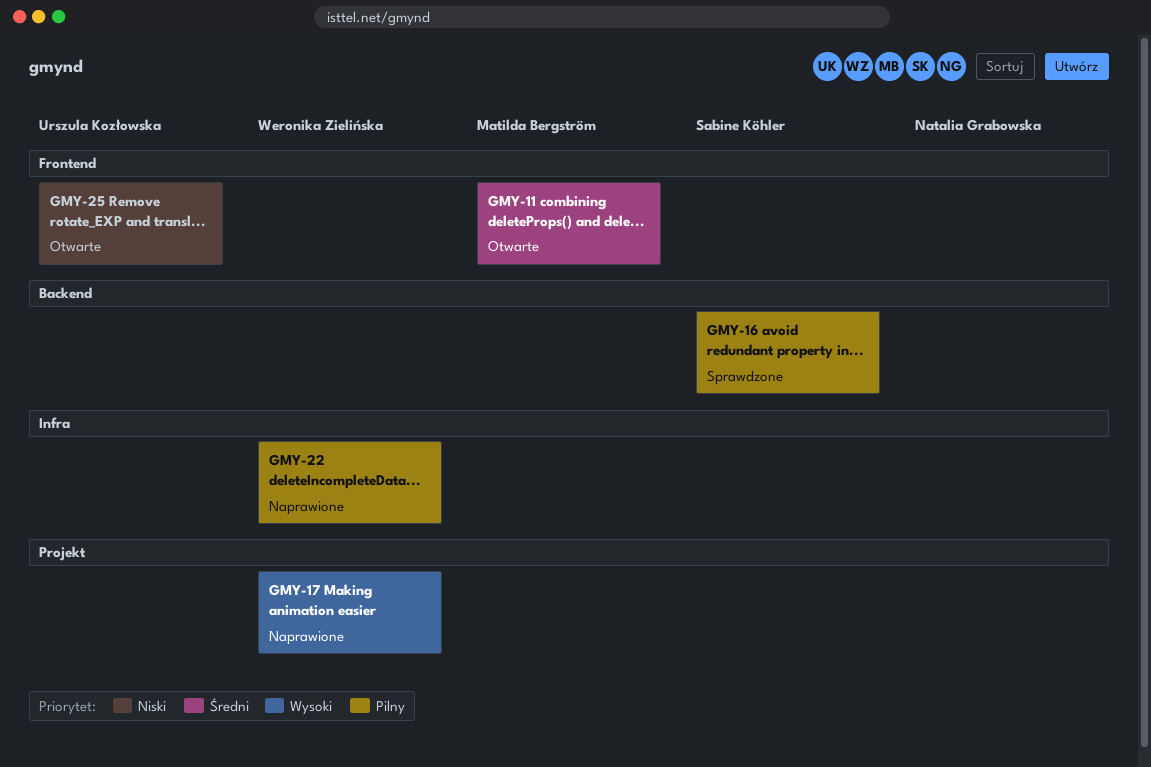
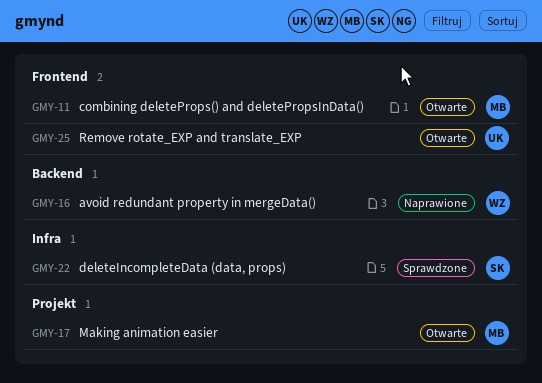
GMY-16, status: Sprawdzone -> Naprawione
GMY-16, owner: Sabine Köhler -> Weronika Zielińska
GMY-17, status: Naprawione -> Otwarte
GMY-17, owner: Weronika Zielińska -> Matilda Bergström
GMY-22, status: Naprawione -> Sprawdzone
GMY-22, owner: Weronika Zielińska -> Sabine Köhler

